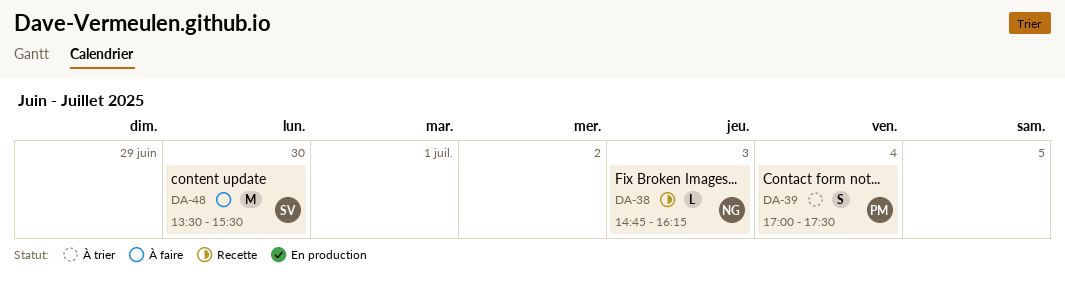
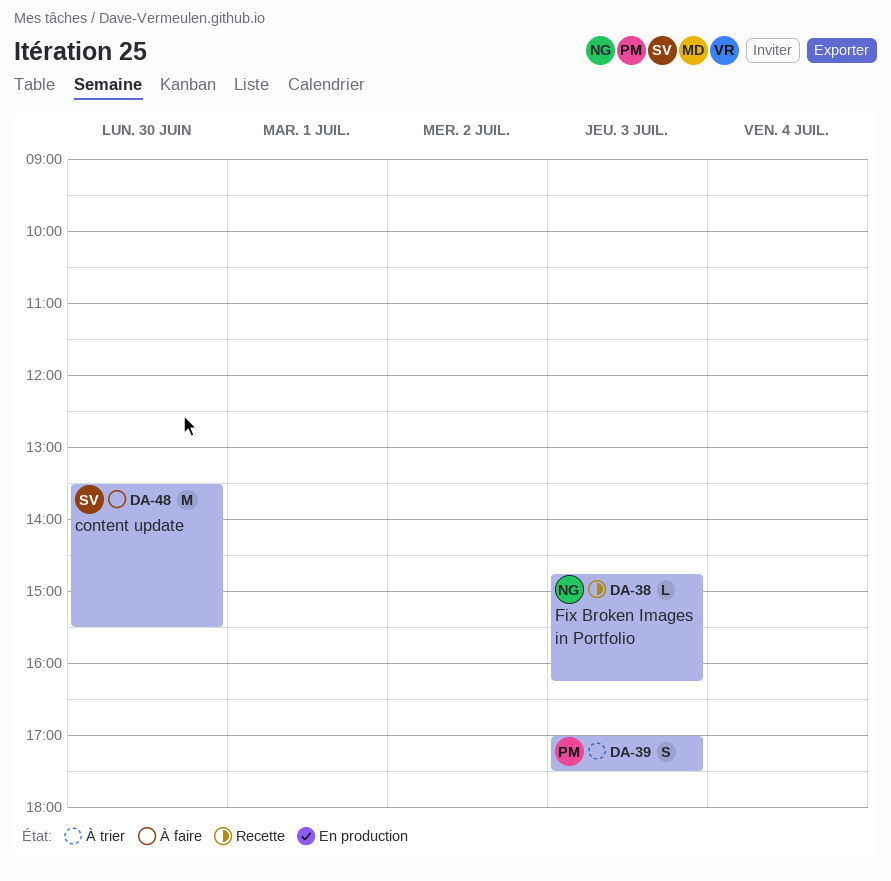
DA-39, day: Jul 4 -> Jul 3

